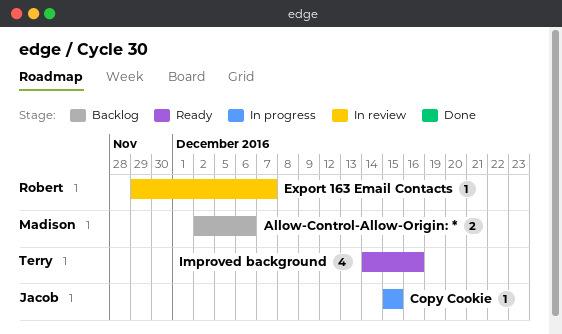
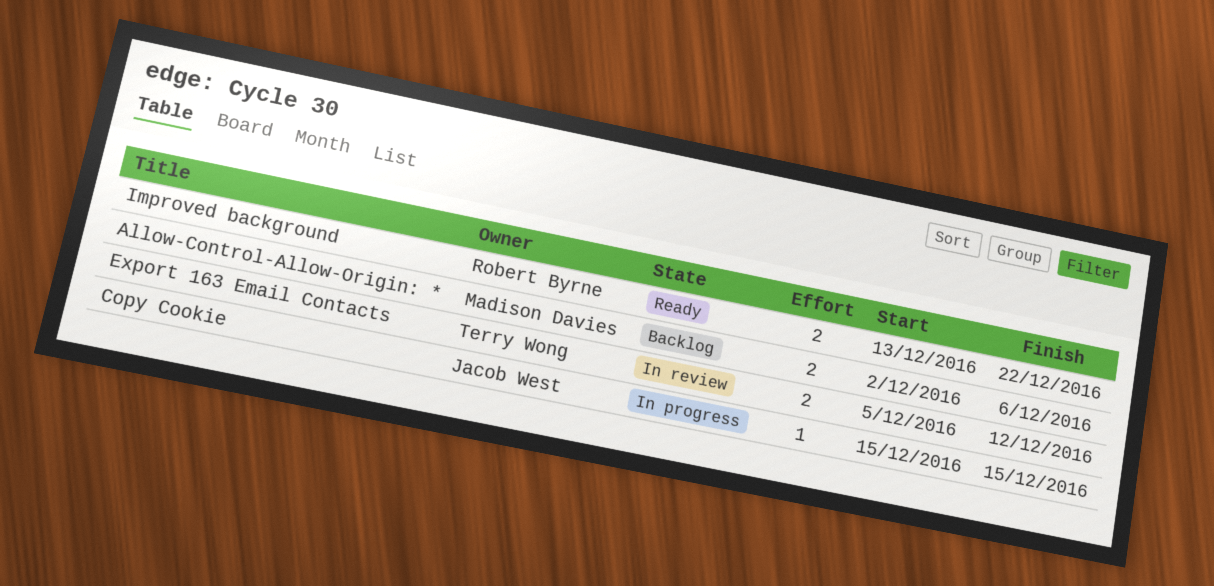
Export 163 Email Contacts, owner: Robert Byrne -> Terry Wong
Export 163 Email Contacts, estimate: 1 -> 2
Export 163 Email Contacts, start: Nov 29 -> Dec 5
Export 163 Email Contacts, due: Dec 7 -> Dec 12
Improved background, owner: Terry Wong -> Robert Byrne
Improved background, estimate: 4 -> 2
Improved background, start: Dec 14 -> Dec 13
Improved background, due: Dec 16 -> Dec 22

